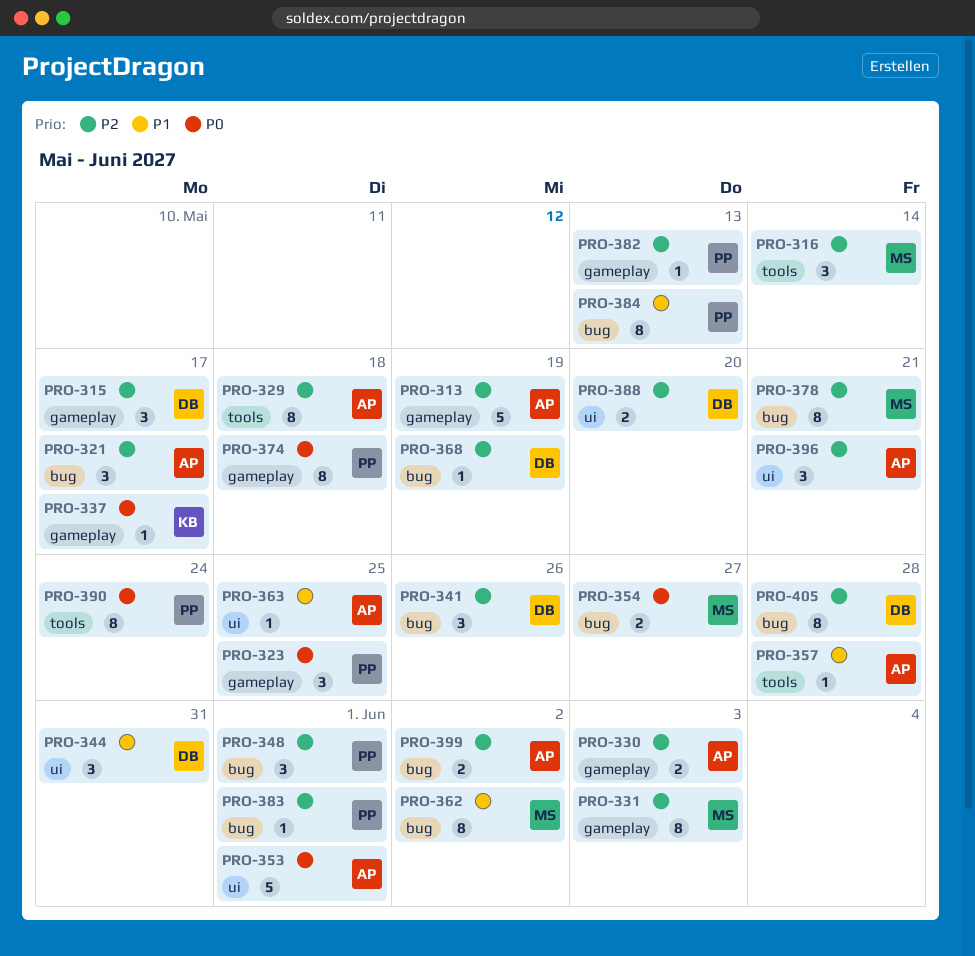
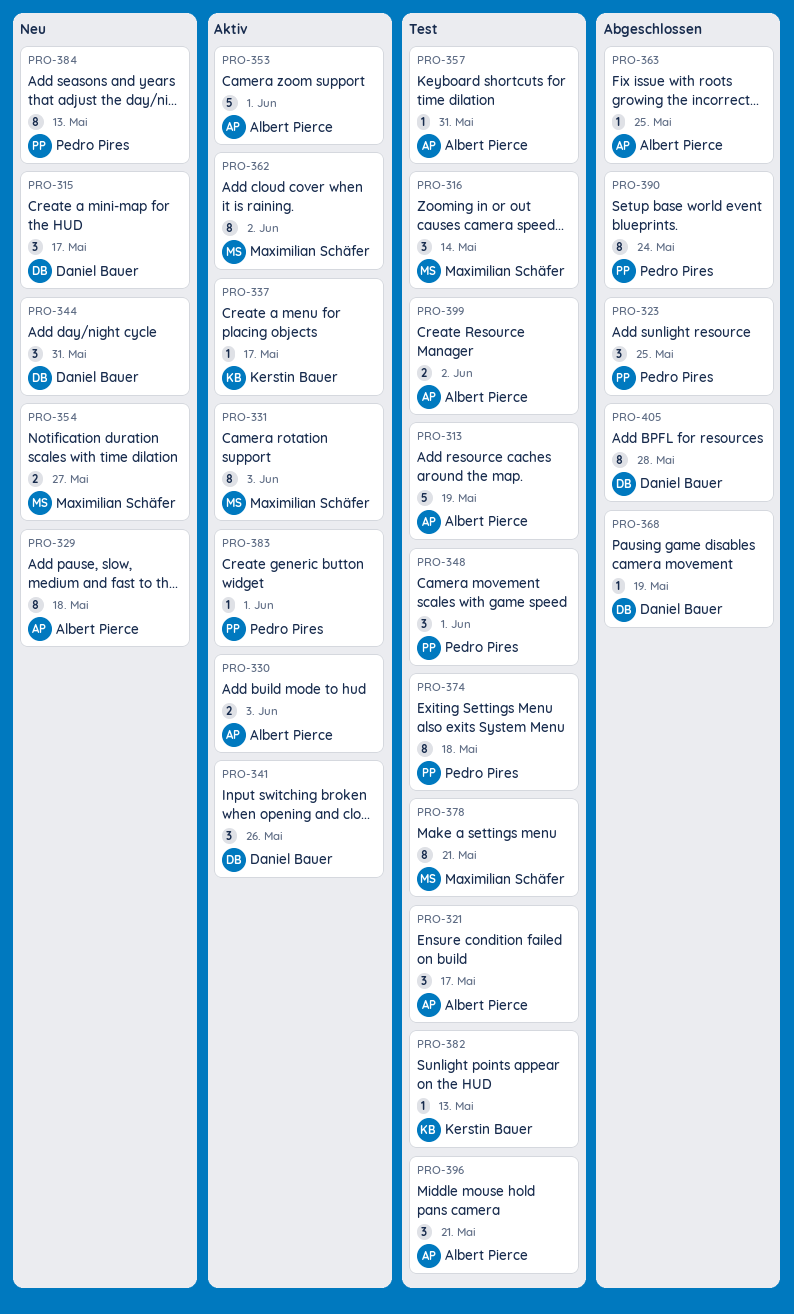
PRO-357, due: May 28 -> May 31
PRO-382, owner: Pedro Pires -> Kerstin Bauer
PRO-388: present -> none

